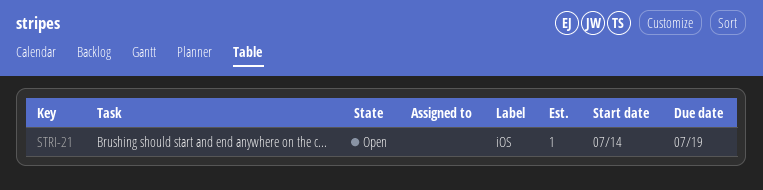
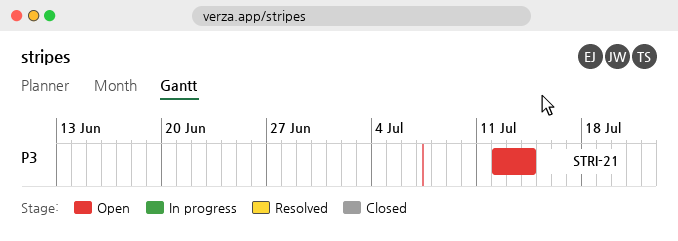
STRI-21, start: Jul 14 -> Jul 12
STRI-21, due: Jul 19 -> Jul 14

